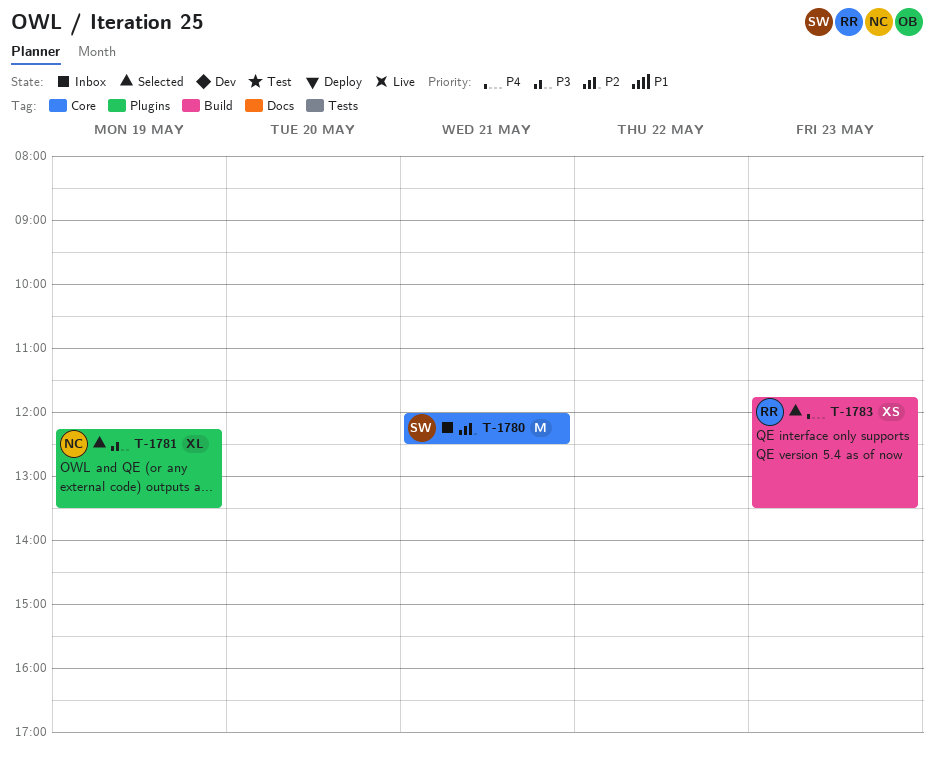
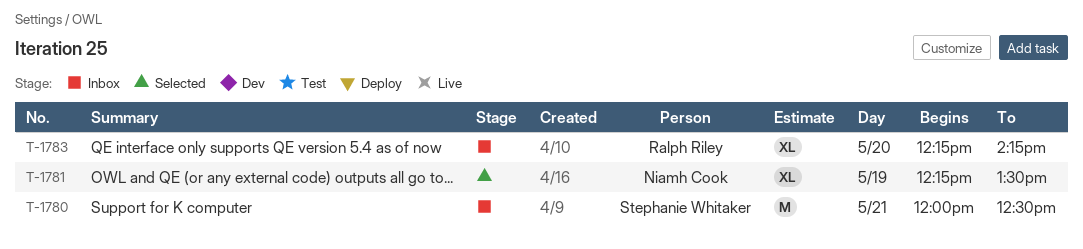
T-1783, status: Selected -> Inbox
T-1783, estimate: XS -> XL
T-1783, day: May 23 -> May 20
T-1783, begins: 11:45 -> 12:15
T-1783, ends: 13:30 -> 14:15

